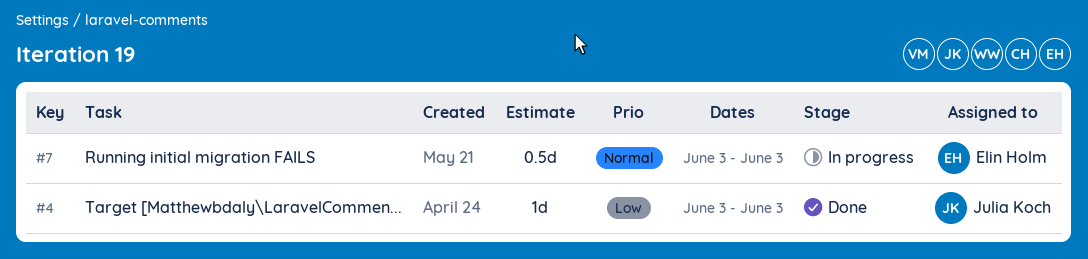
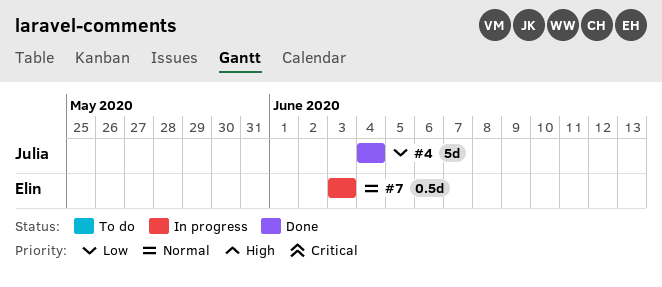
#4, estimate: 1d -> 5d
#4, start: Jun 3 -> Jun 4
#4, due: Jun 3 -> Jun 4

